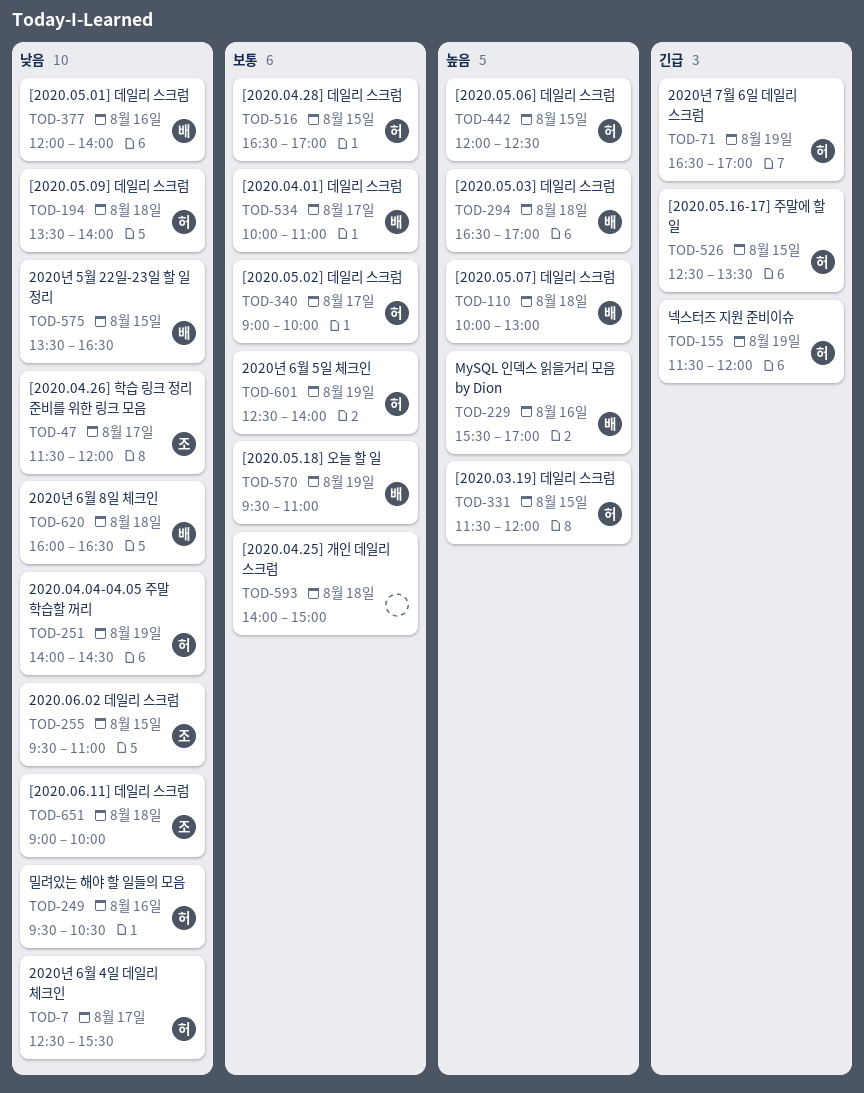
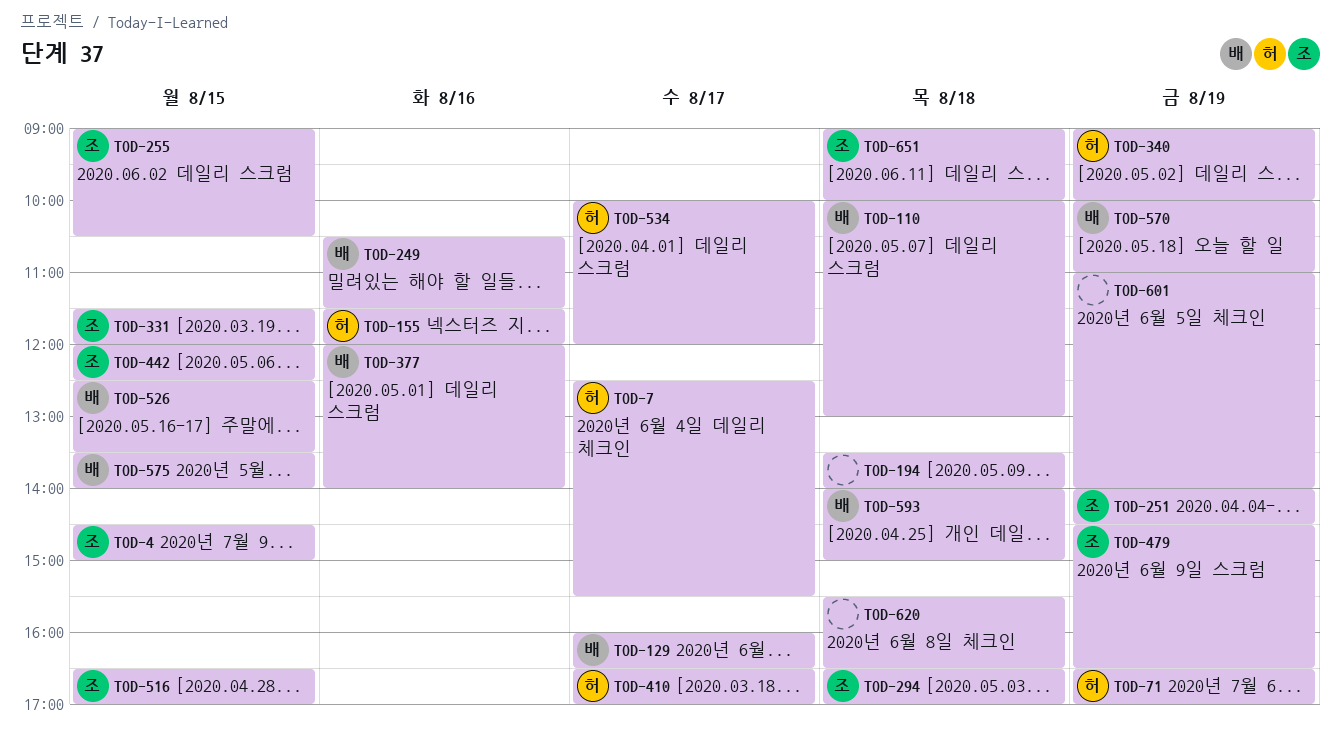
TOD-4: none -> present
TOD-47: present -> none
TOD-129: none -> present
TOD-155, day: Aug 19 -> Aug 16
TOD-194, owner: 허 -> none
TOD-229: present -> none
TOD-249, owner: 허 -> 배
TOD-249, begins: 09:30 -> 10:30
TOD-249, ends: 10:30 -> 11:30
TOD-251, owner: 허 -> 조
TOD-255, begins: 09:30 -> 09:00
TOD-255, ends: 11:00 -> 10:30
TOD-294, owner: 배 -> 조
TOD-331, owner: 허 -> 조
TOD-340, day: Aug 17 -> Aug 19
TOD-410: none -> present
TOD-442, owner: 허 -> 조
TOD-479: none -> present
TOD-516, owner: 허 -> 조
TOD-526, owner: 허 -> 배
TOD-534, owner: 배 -> 허
TOD-534, ends: 11:00 -> 12:00
TOD-570, begins: 09:30 -> 10:00
TOD-575, ends: 16:30 -> 14:00
TOD-593, owner: none -> 배
TOD-601, owner: 허 -> none
TOD-601, begins: 12:30 -> 11:00
TOD-620, owner: 배 -> none
TOD-620, begins: 16:00 -> 15:30

